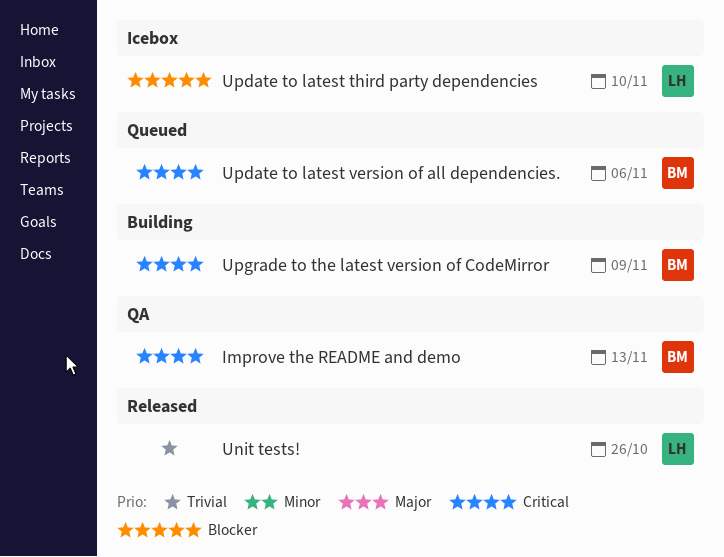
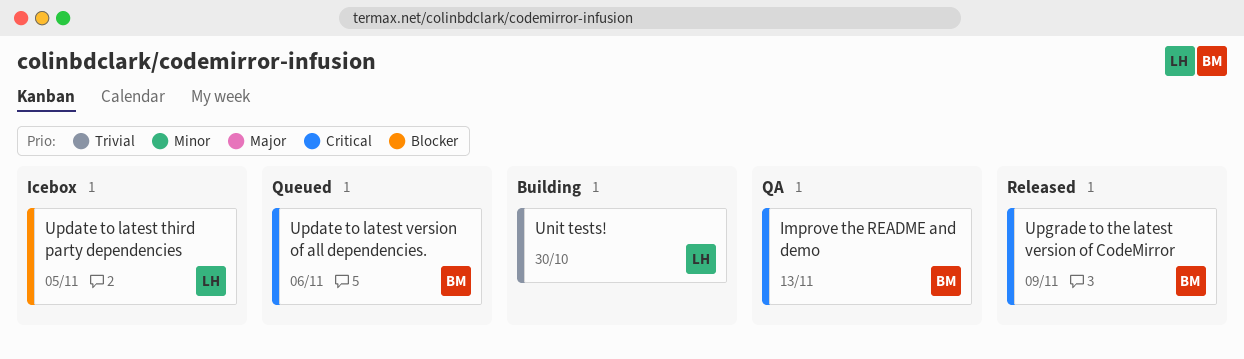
Unit tests!, status: Released -> Building
Unit tests!, due: Oct 26 -> Oct 30
Update to latest third party dependencies, due: Nov 10 -> Nov 5
Upgrade to the latest version of CodeMirror, status: Building -> Released

